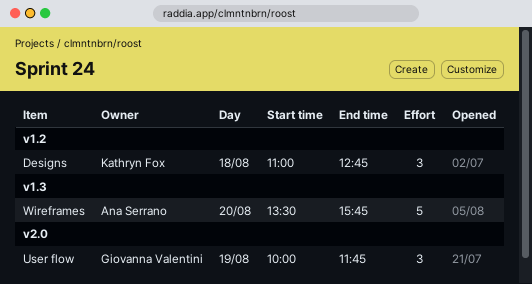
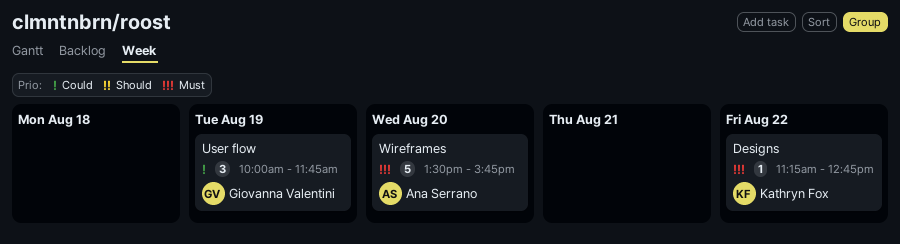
Designs, estimate: 3 -> 1
Designs, day: Aug 18 -> Aug 22
Designs, begins: 11:00 -> 11:15

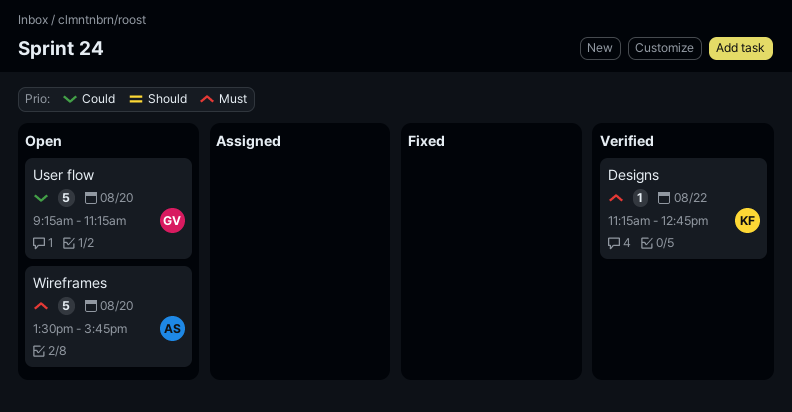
User flow, estimate: 3 -> 5
User flow, day: Aug 19 -> Aug 20
User flow, begins: 10:00 -> 09:15
User flow, ends: 11:45 -> 11:15

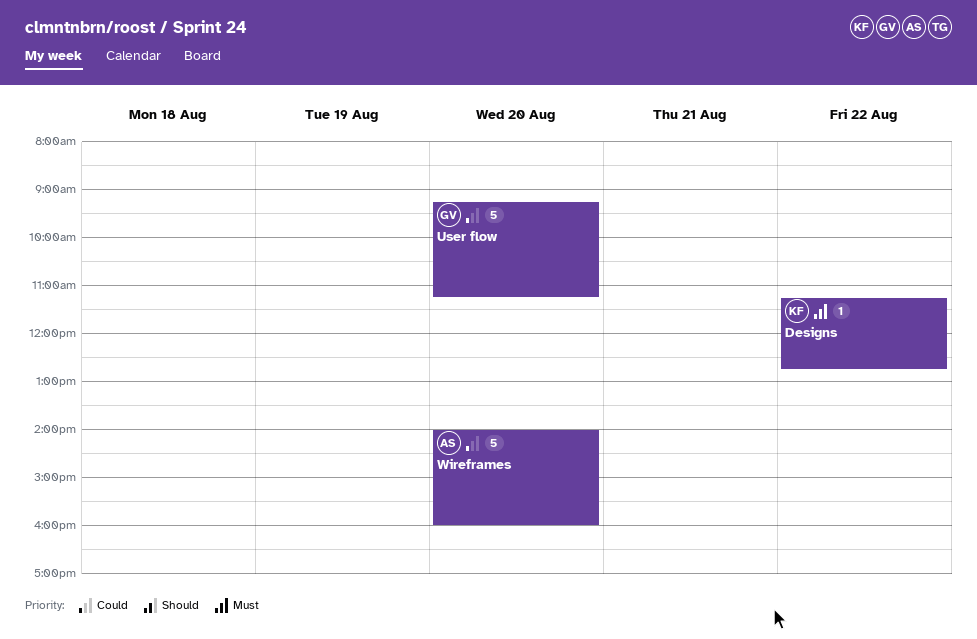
Wireframes, priority: Must -> Could
Wireframes, begins: 13:30 -> 14:00
Wireframes, ends: 15:45 -> 16:00

